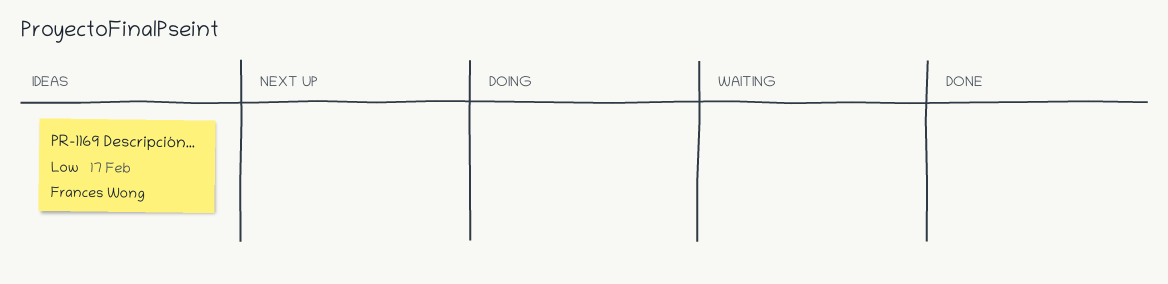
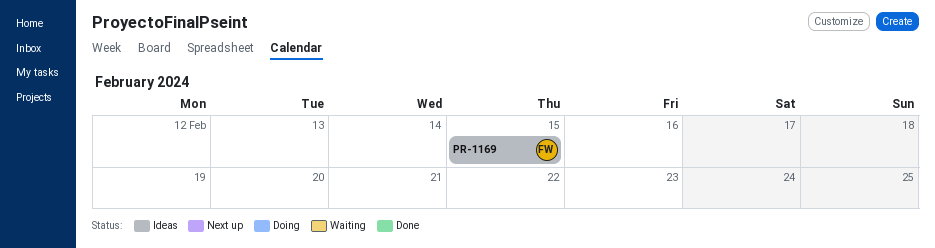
PR-1169, due: Feb 17 -> Feb 15

